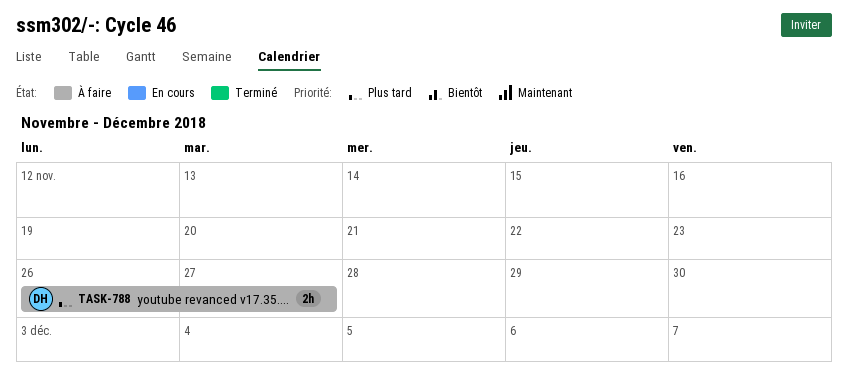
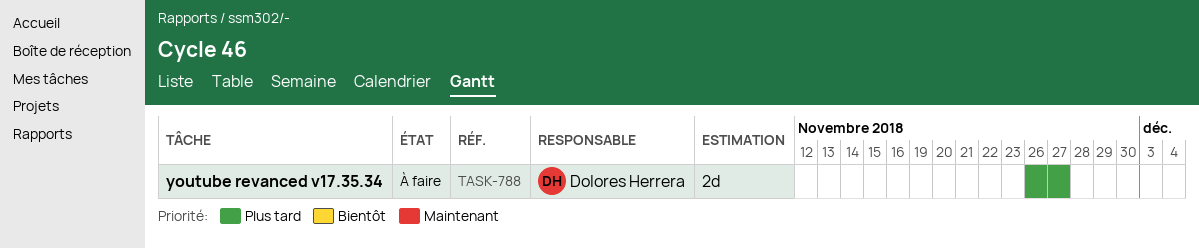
TASK-788, estimate: 2h -> 2d

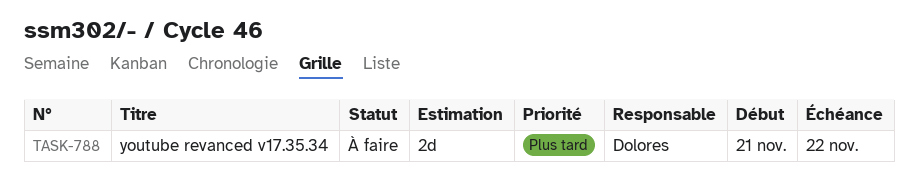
TASK-788, start: Nov 26 -> Nov 21
TASK-788, due: Nov 27 -> Nov 22

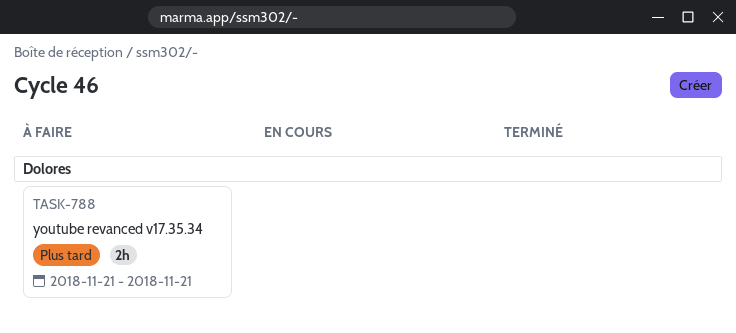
TASK-788, estimate: 2d -> 2h
TASK-788, due: Nov 22 -> Nov 21

